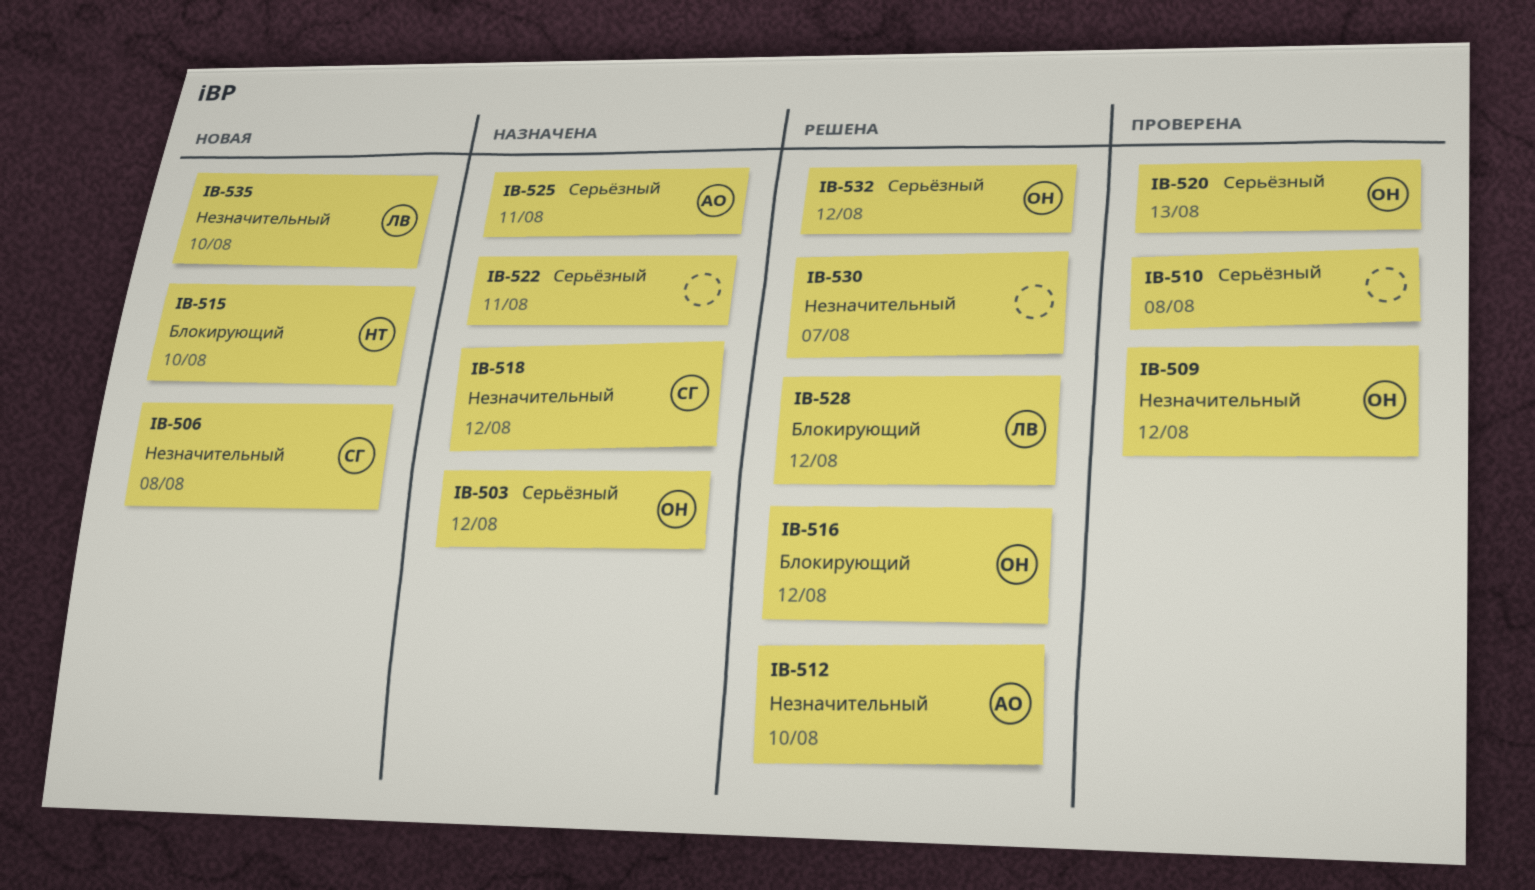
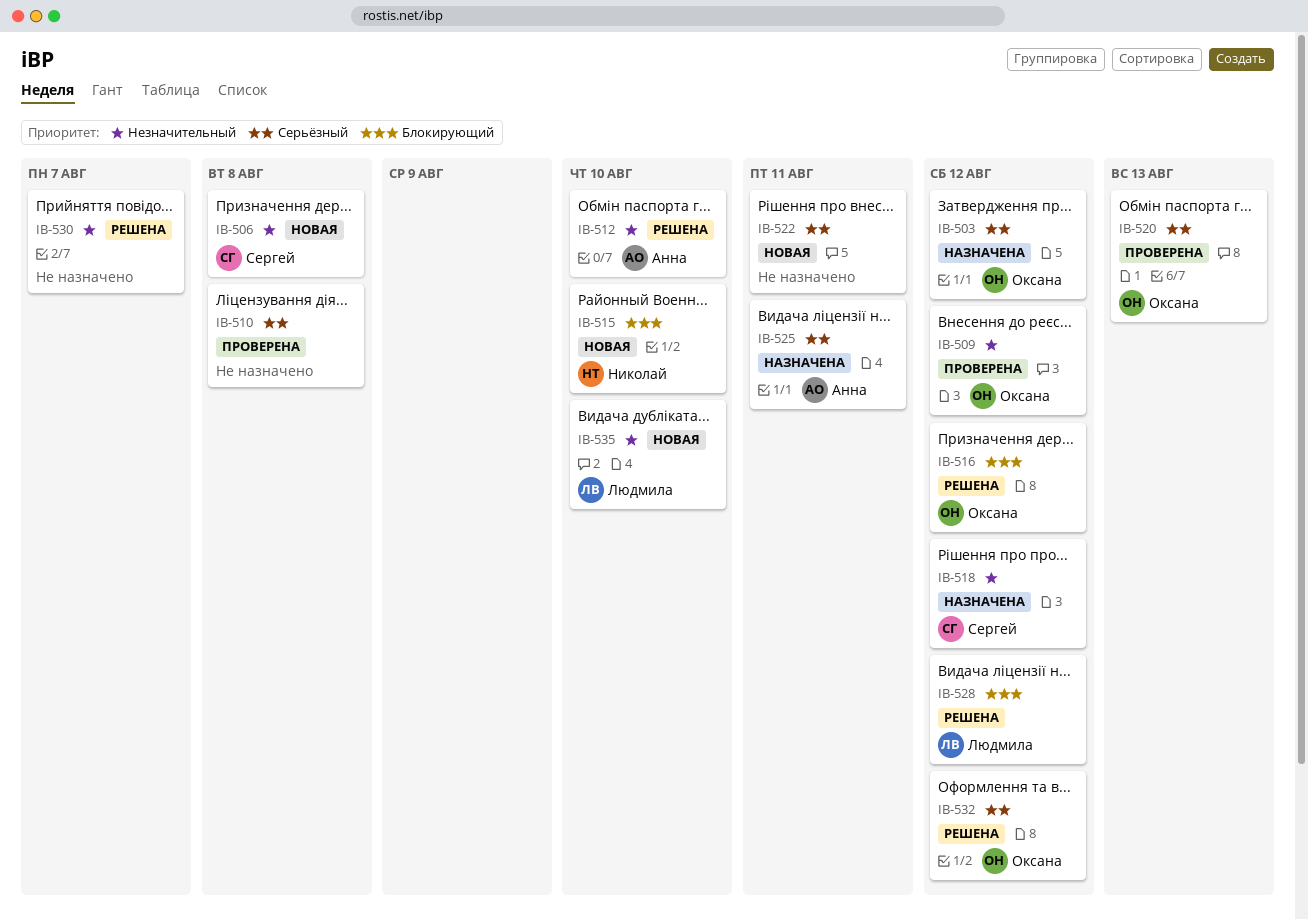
IB-522, status: Назначена -> Новая

